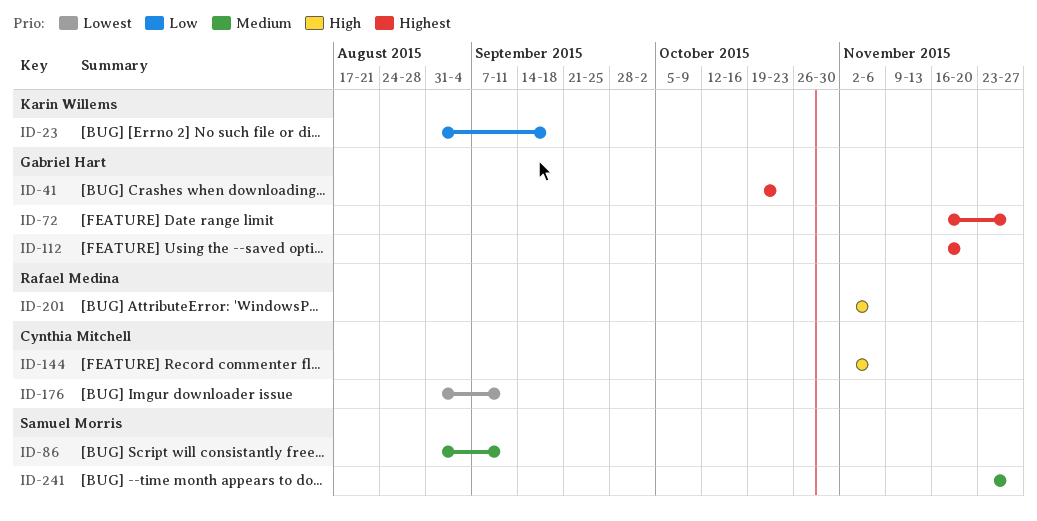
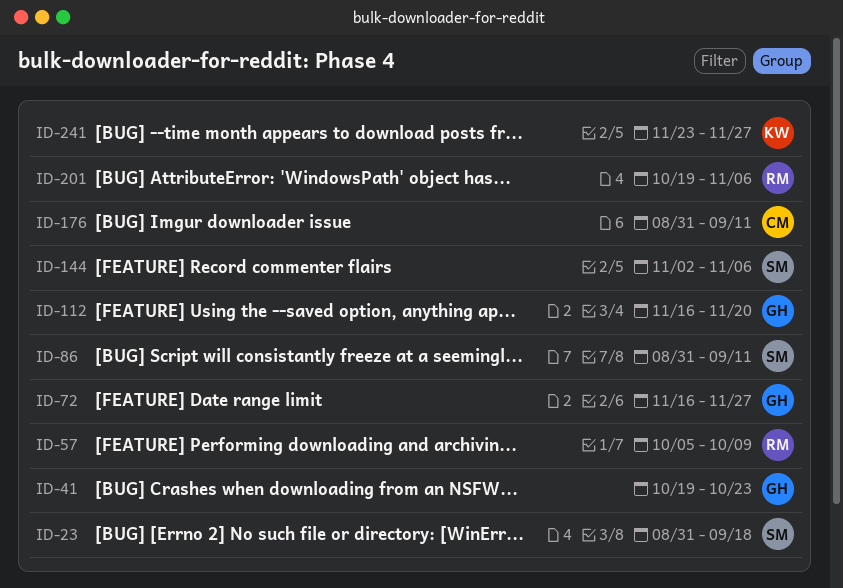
ID-23, owner: Karin Willems -> Samuel Morris
ID-57: none -> present
ID-144, owner: Cynthia Mitchell -> Samuel Morris
ID-201, start: Nov 2 -> Oct 19
ID-241, owner: Samuel Morris -> Karin Willems

